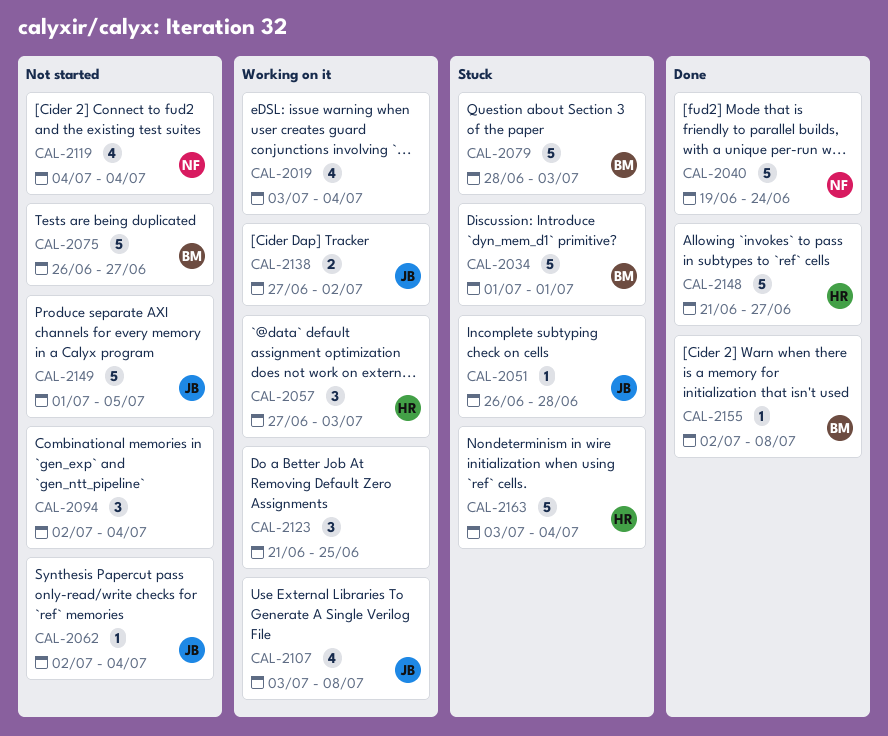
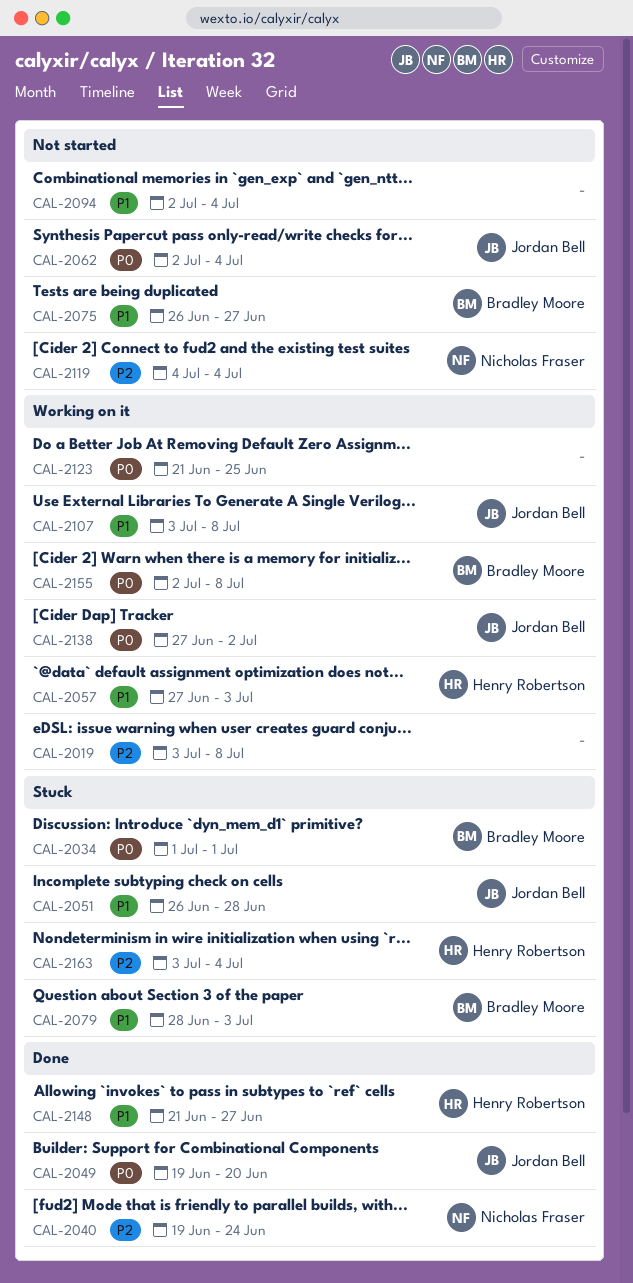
CAL-2019, due: Jul 4 -> Jul 8
CAL-2049: none -> present
CAL-2149: present -> none
CAL-2155, status: Done -> Working on it

